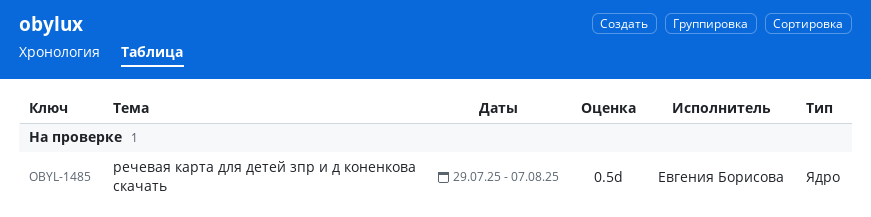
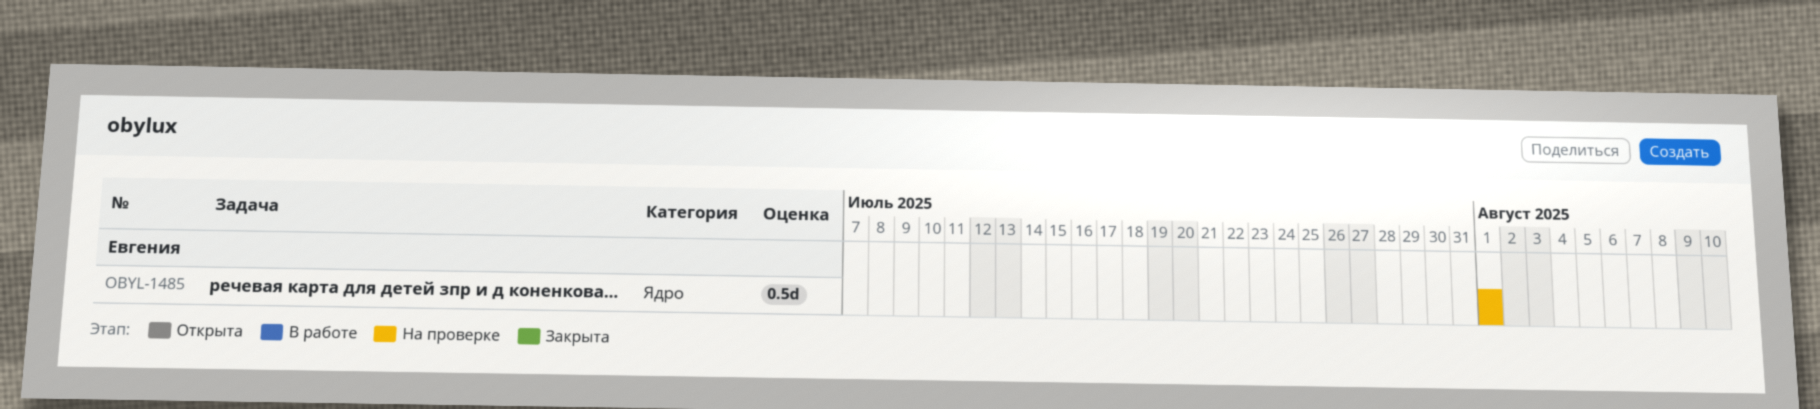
OBYL-1485, start: Jul 29 -> Aug 1
OBYL-1485, due: Aug 7 -> Aug 1

